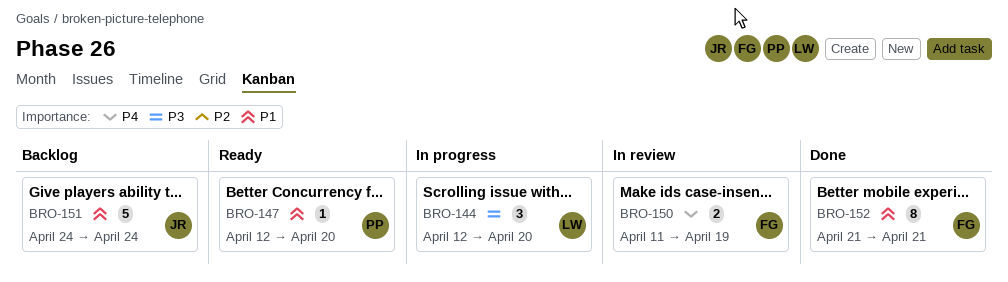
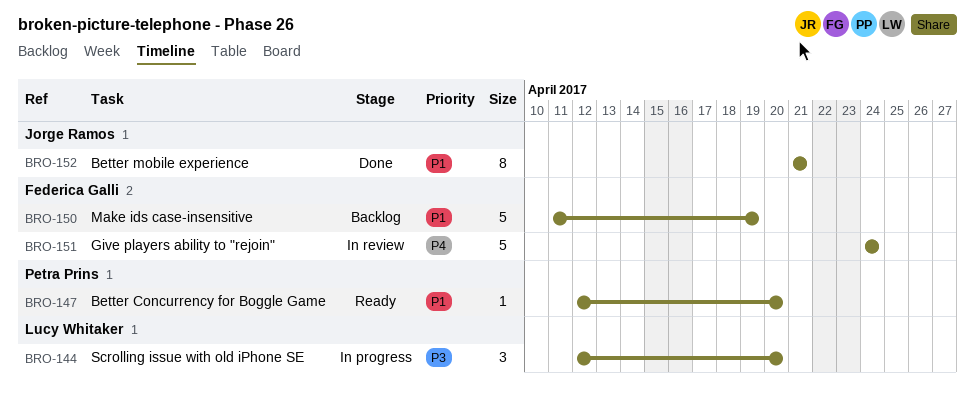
BRO-150, status: In review -> Backlog
BRO-150, priority: P4 -> P1
BRO-150, estimate: 2 -> 5
BRO-151, status: Backlog -> In review
BRO-151, owner: Jorge Ramos -> Federica Galli
BRO-151, priority: P1 -> P4
BRO-152, owner: Federica Galli -> Jorge Ramos

